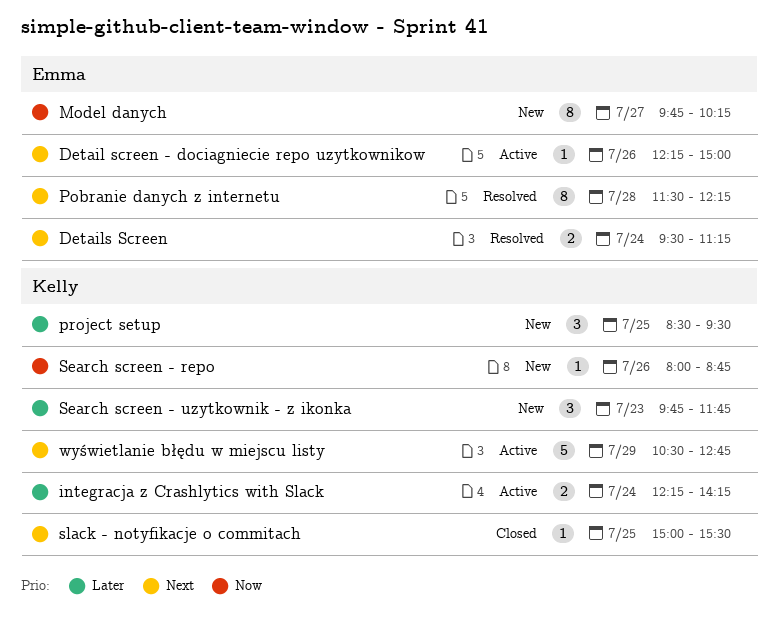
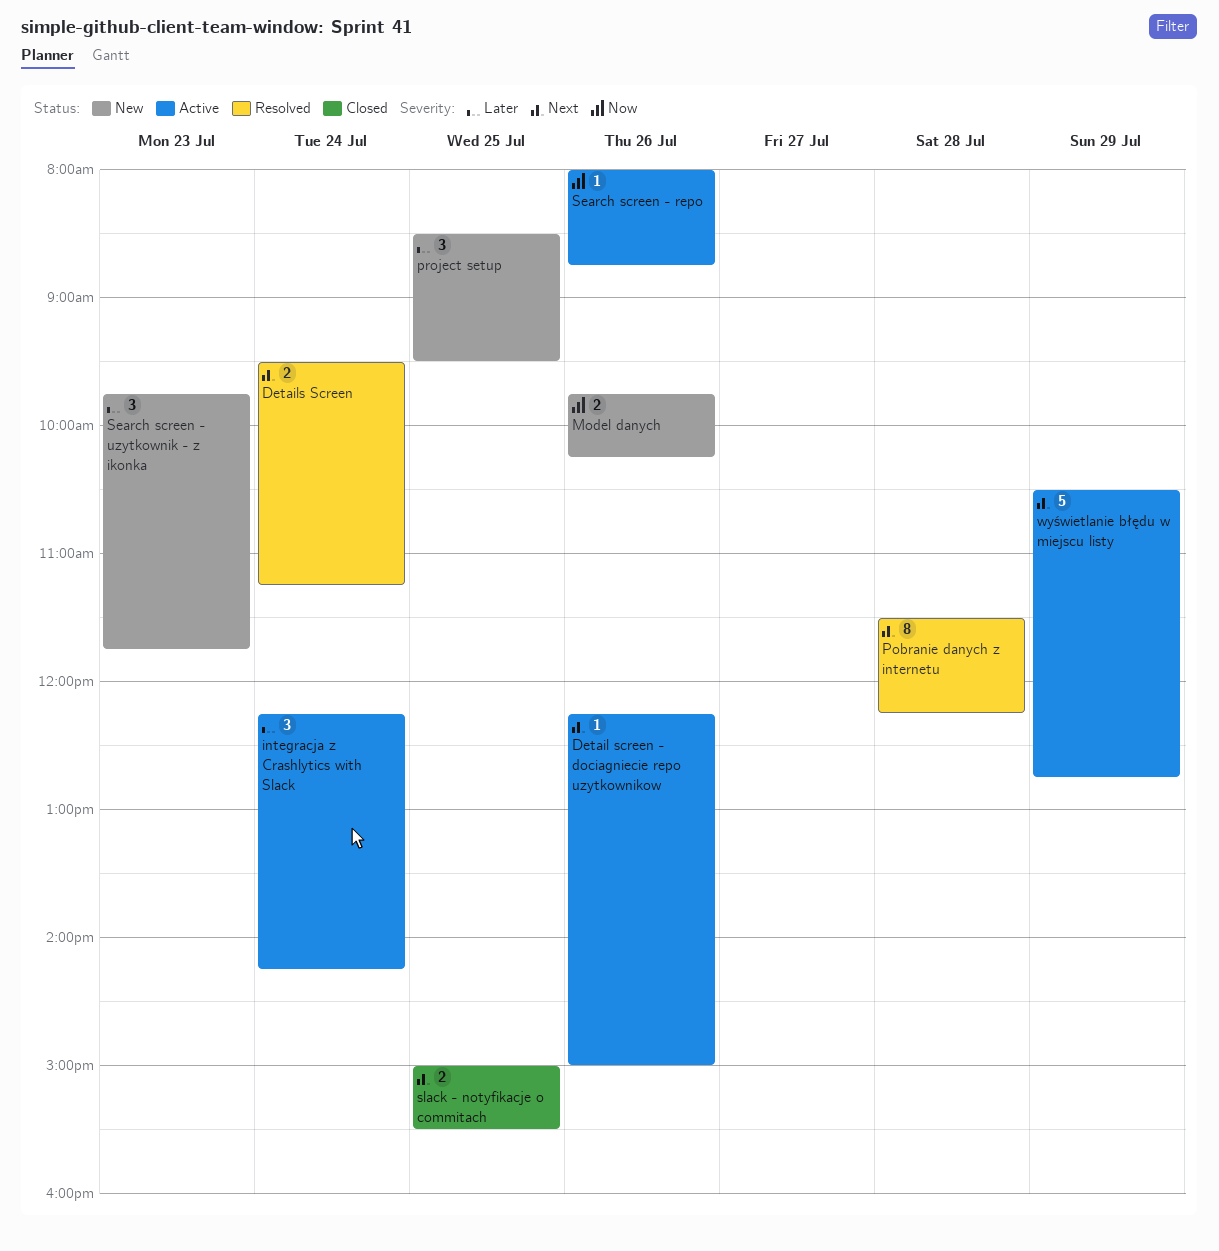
integracja z Crashlytics with Slack, estimate: 2 -> 3
Model danych, estimate: 8 -> 2
Model danych, day: Jul 27 -> Jul 26
Search screen - repo, status: New -> Active
slack - notyfikacje o commitach, estimate: 1 -> 2

